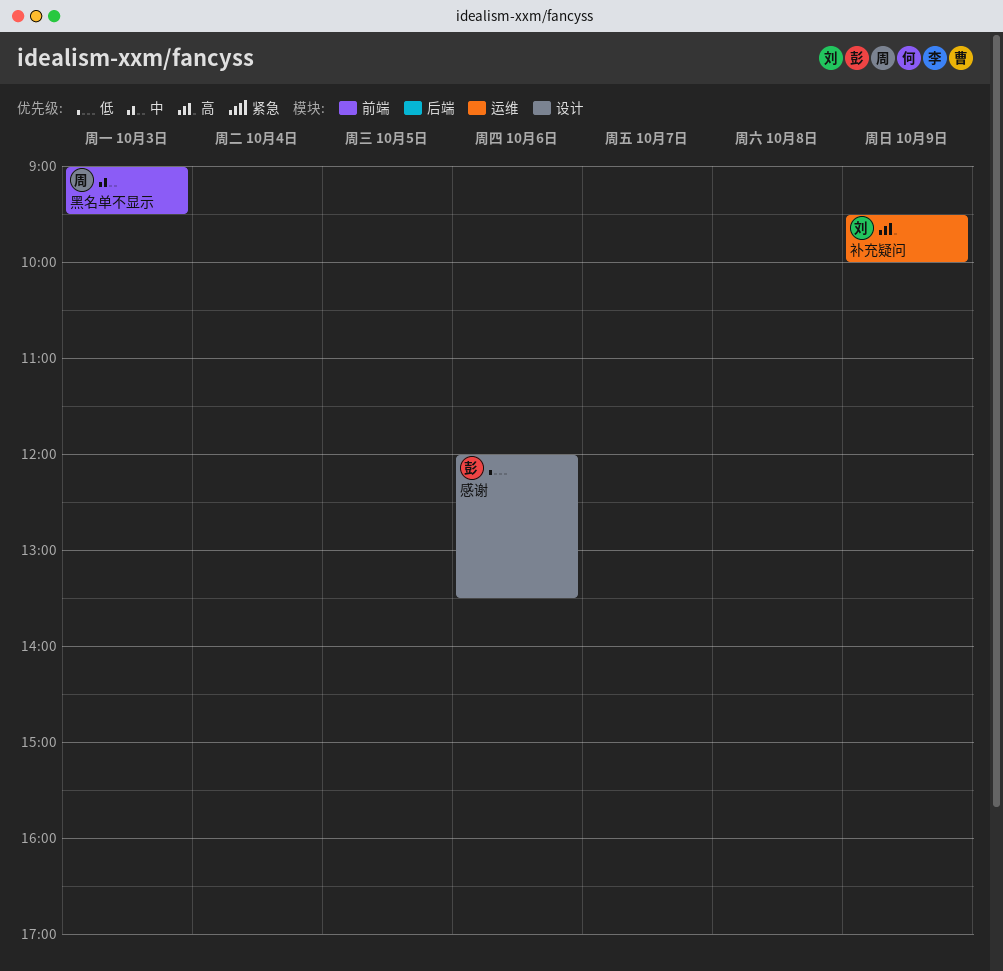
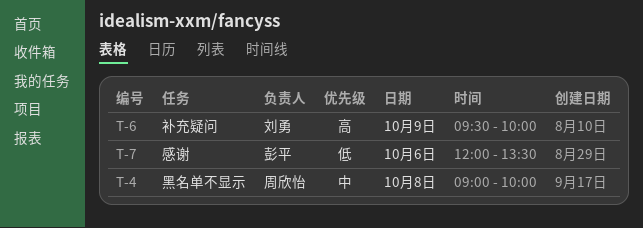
黑名单不显示, day: Oct 3 -> Oct 8
黑名单不显示, ends: 09:30 -> 10:00

